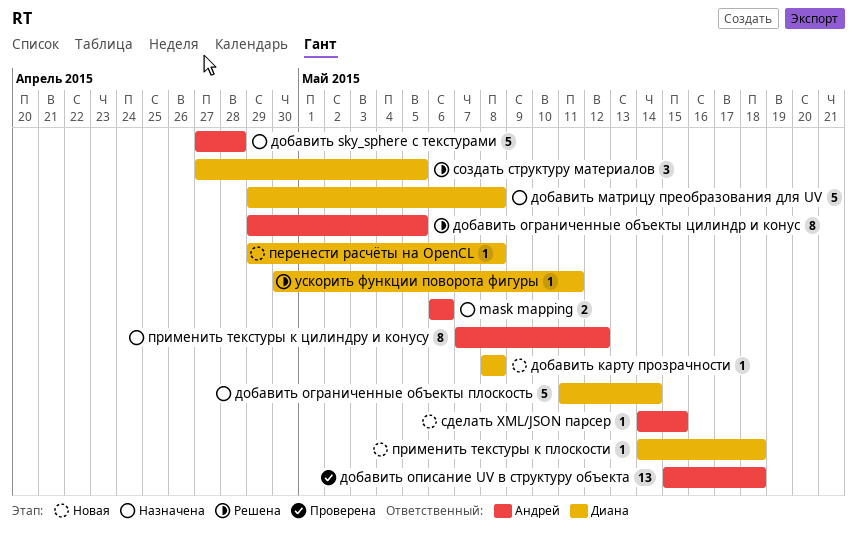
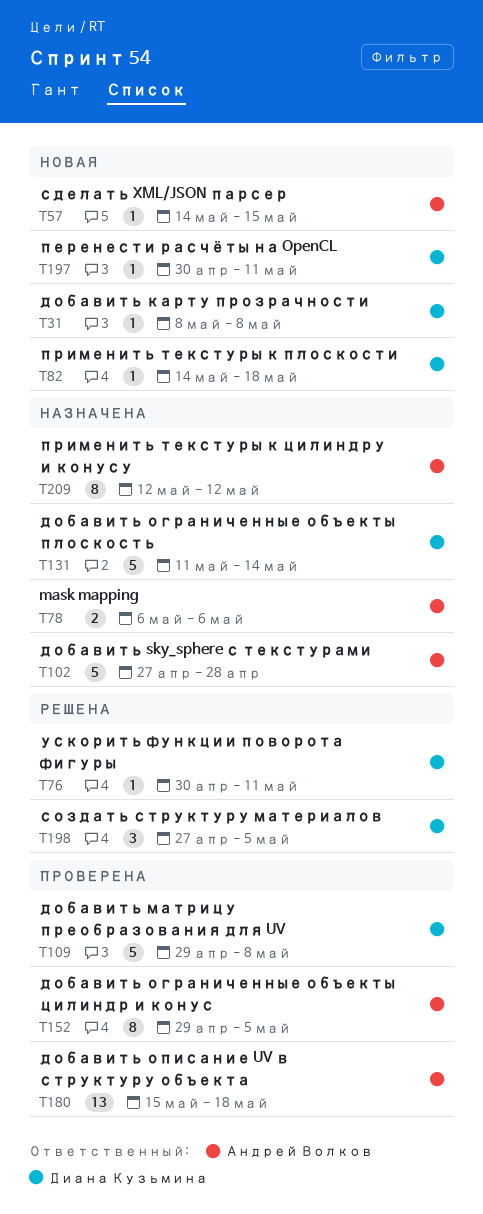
добавить матрицу преобразования для UV, status: Назначена -> Проверена
добавить ограниченные объекты цилиндр и конус, status: Решена -> Проверена
перенести расчёты на OpenCL, start: Apr 29 -> Apr 30
перенести расчёты на OpenCL, due: May 8 -> May 11
применить текстуры к цилиндру и конусу, start: May 7 -> May 12

